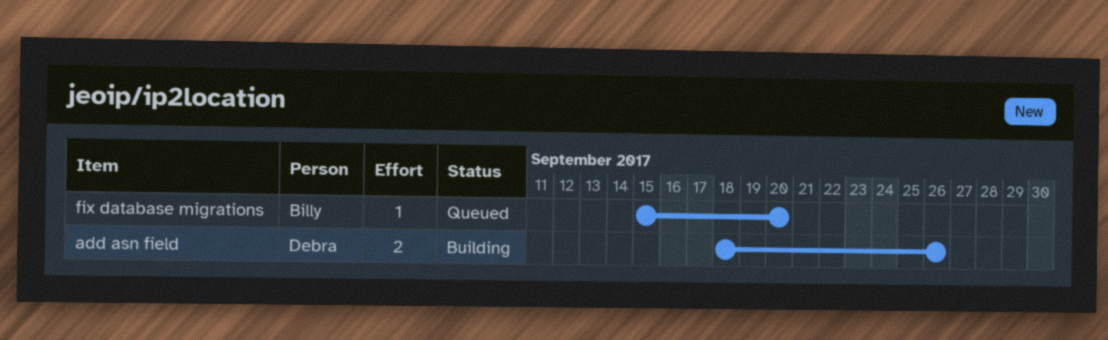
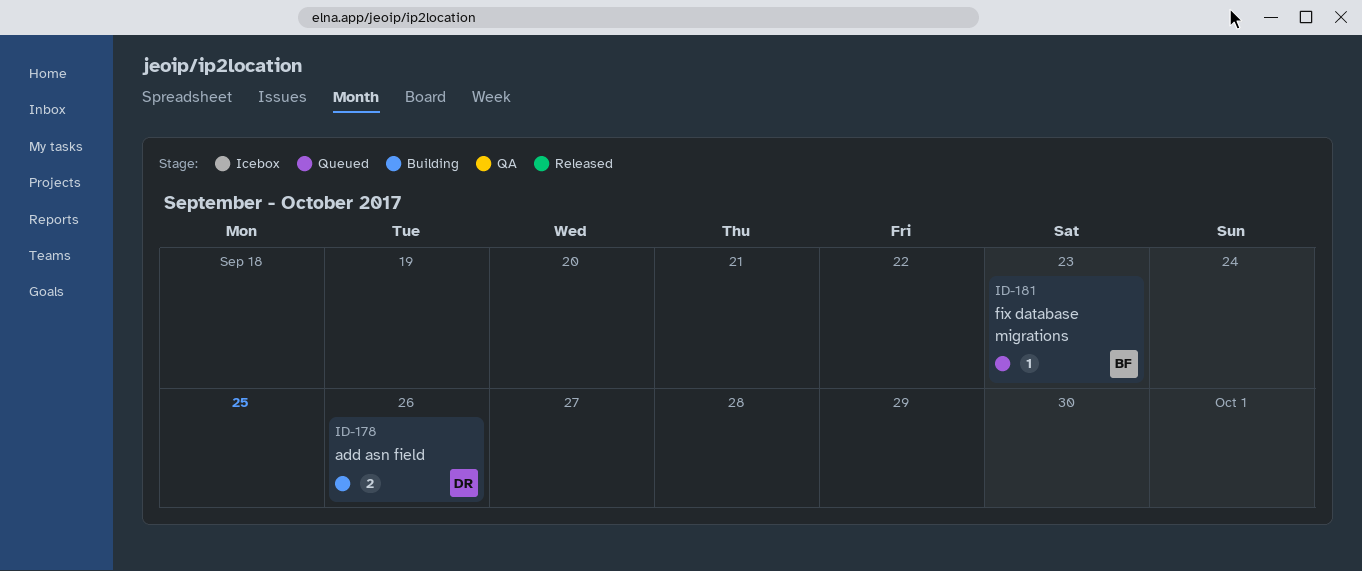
fix database migrations, due: Sep 20 -> Sep 23

